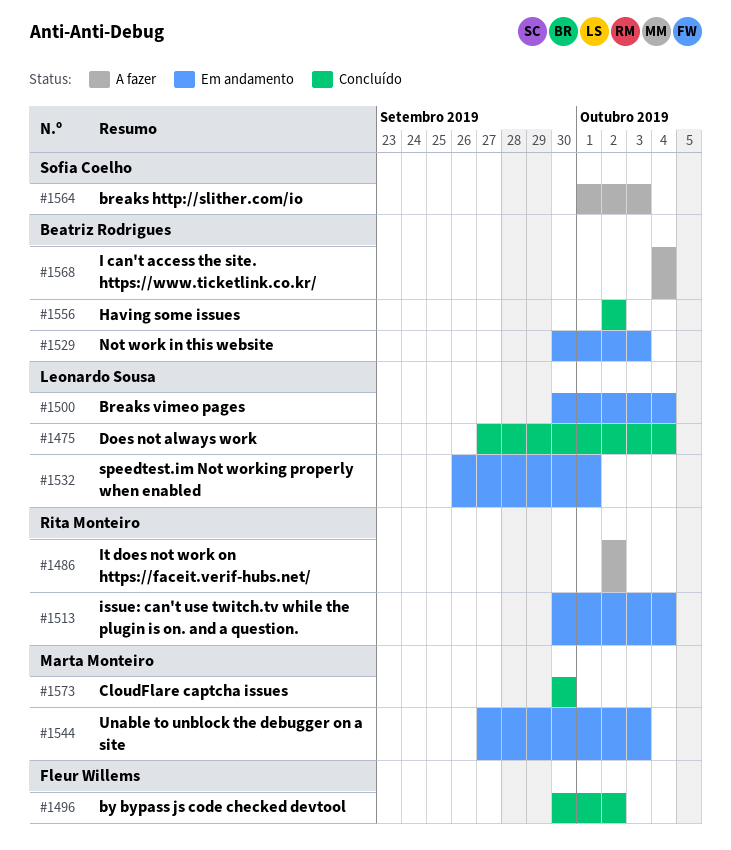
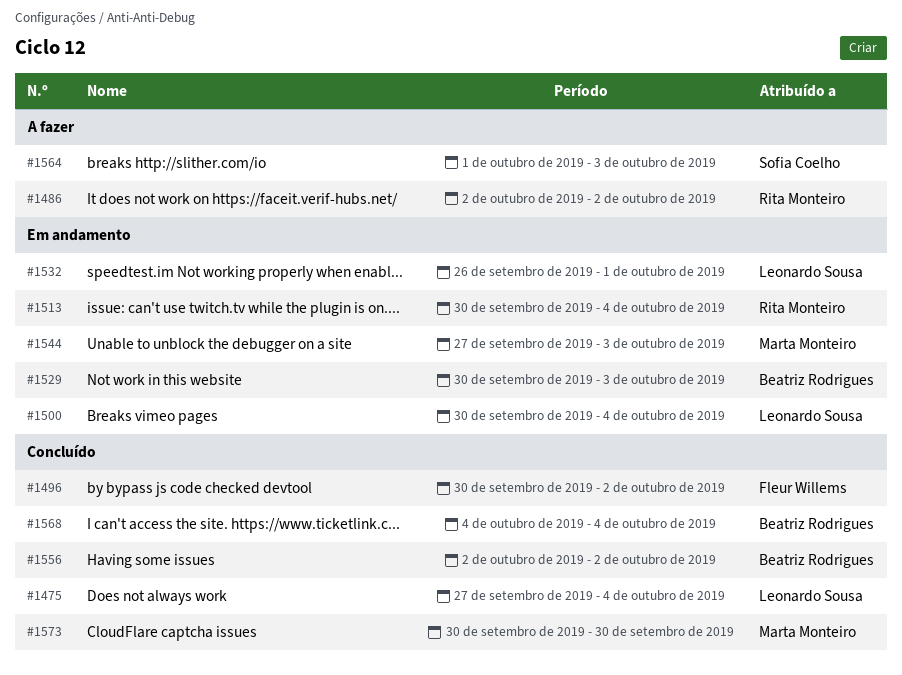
#1568, status: A fazer -> Concluído

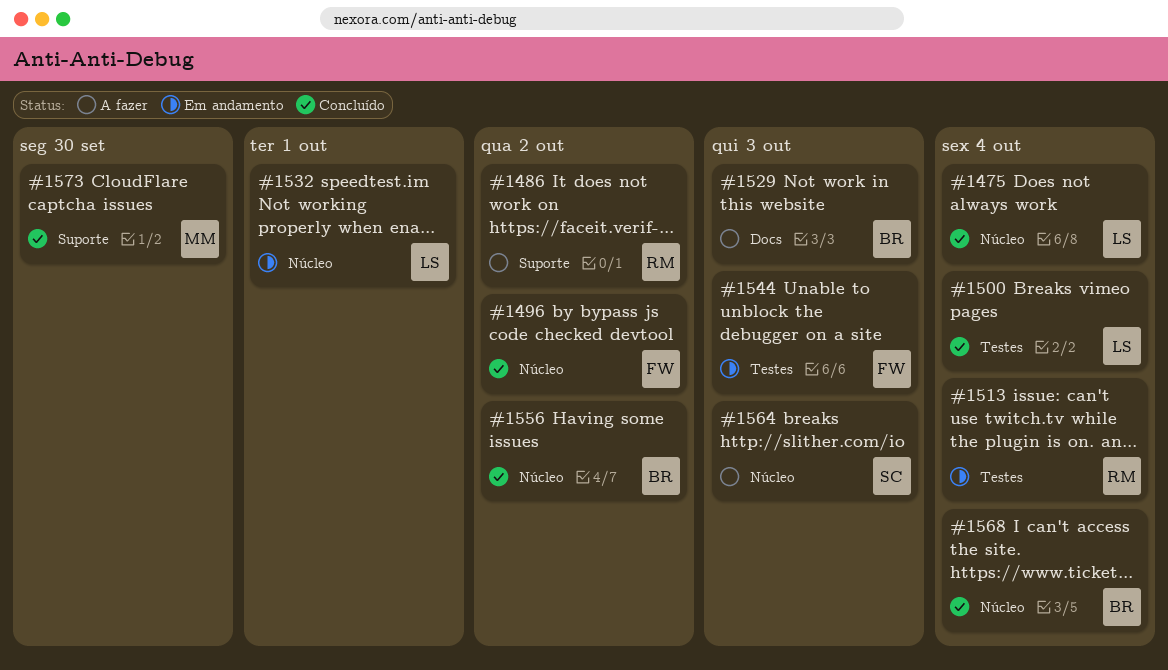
#1500, status: Em andamento -> Concluído
#1529, status: Em andamento -> A fazer
#1544, owner: Marta Monteiro -> Fleur Willems

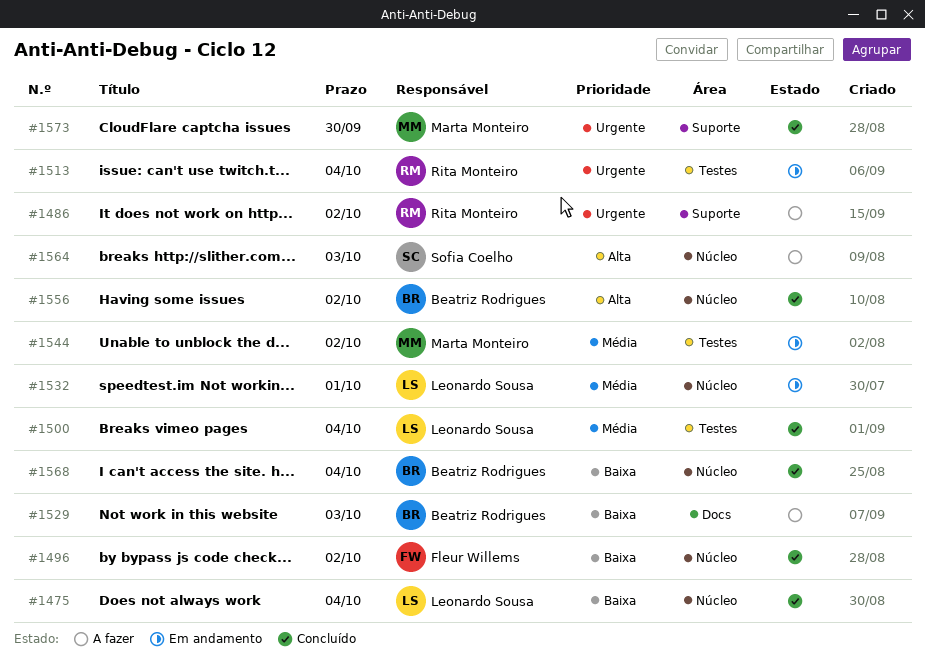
#1544, owner: Fleur Willems -> Marta Monteiro
#1544, due: Oct 3 -> Oct 2

